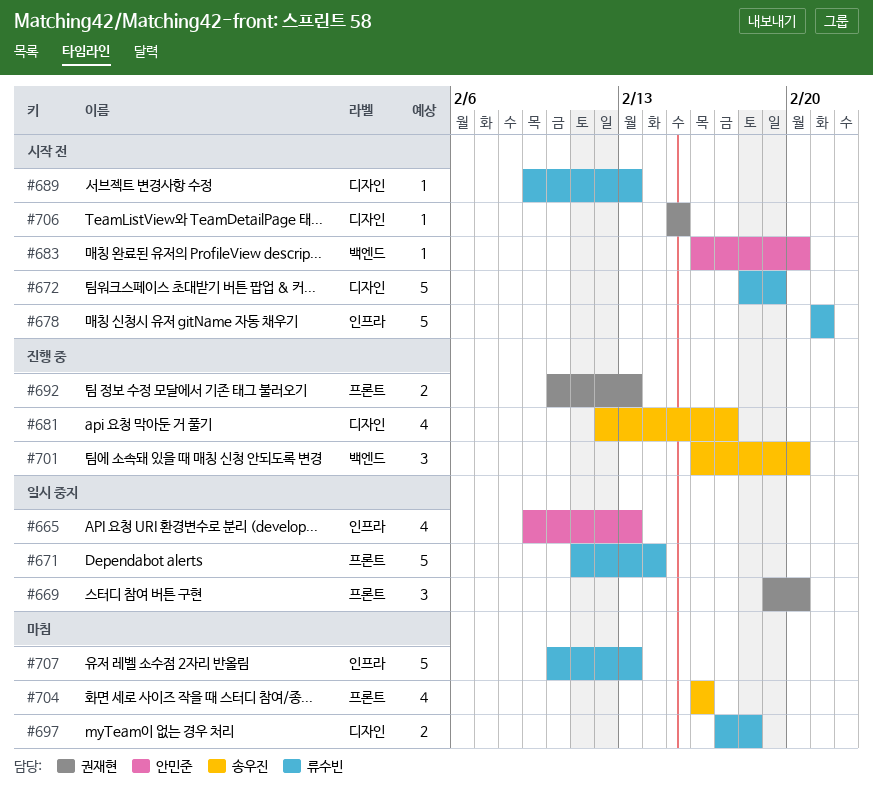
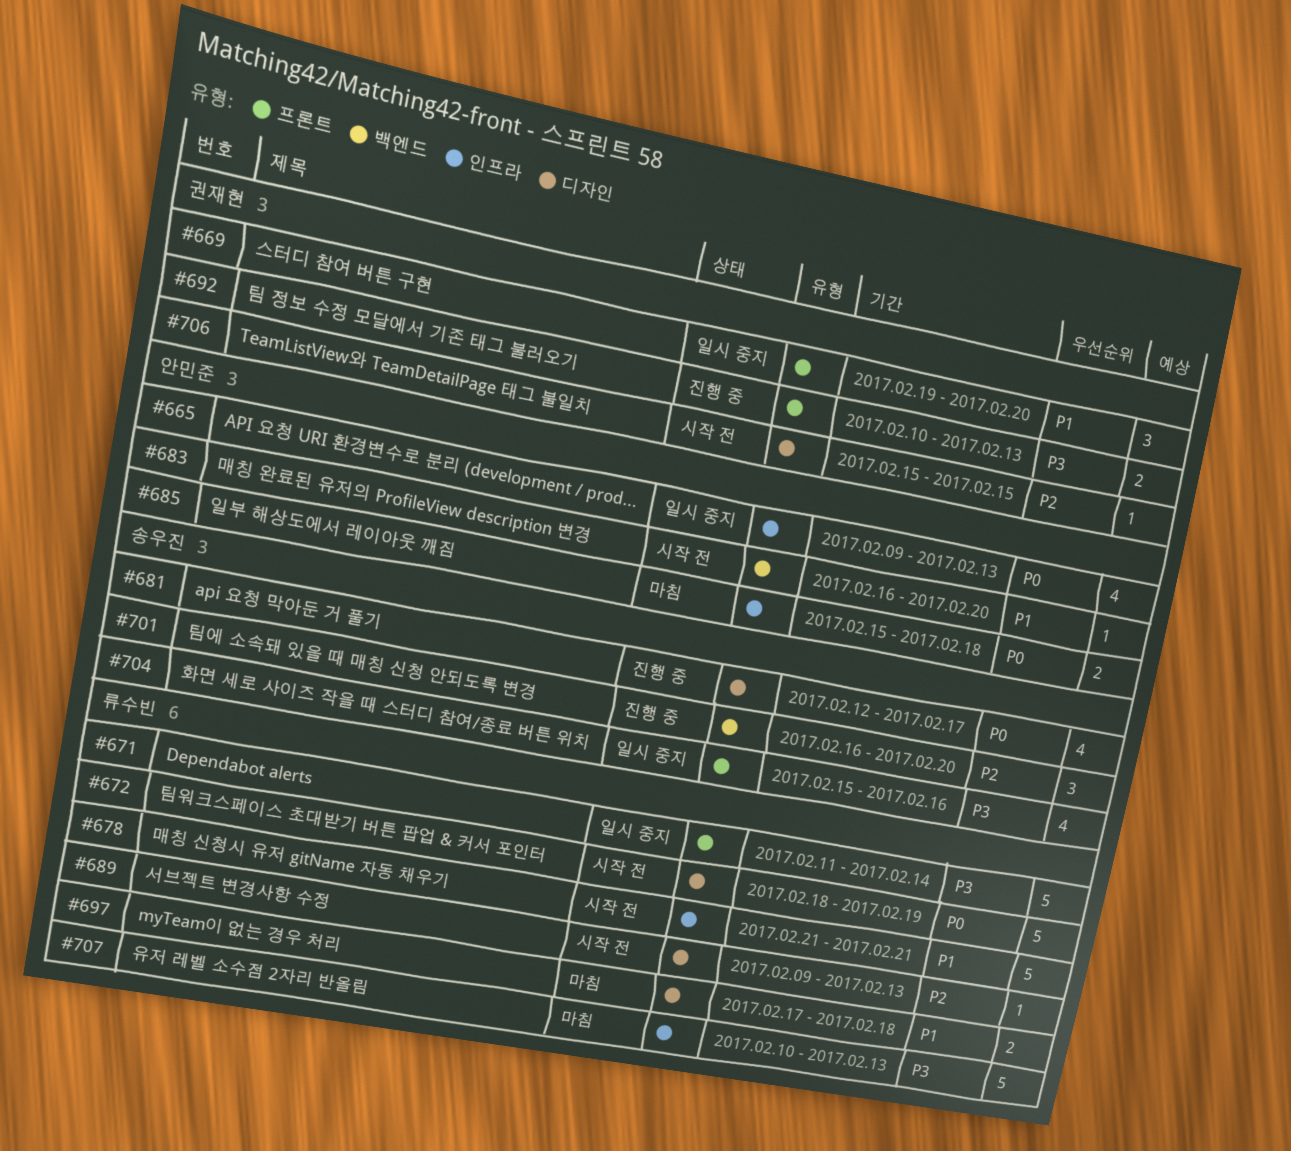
#685: none -> present
#704, status: 마침 -> 일시 중지
#704, start: Feb 16 -> Feb 15

